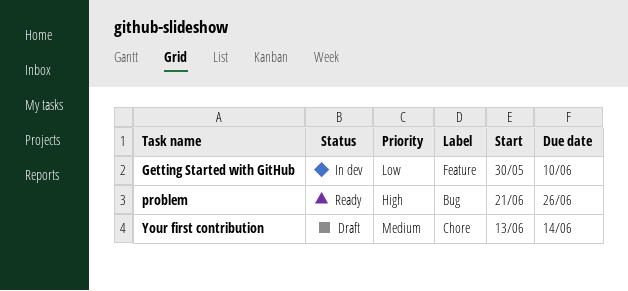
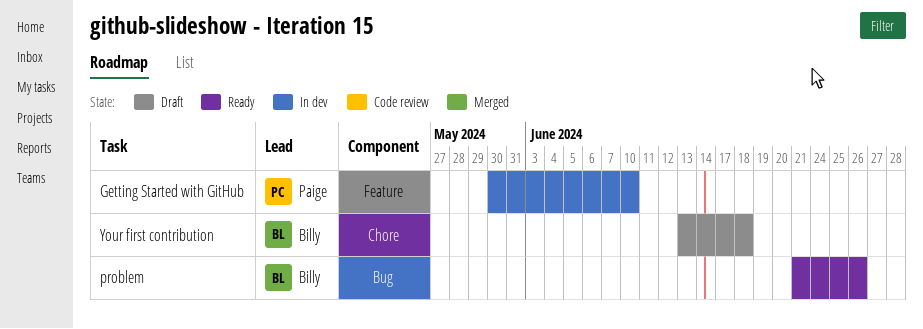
Your first contribution, due: Jun 14 -> Jun 18

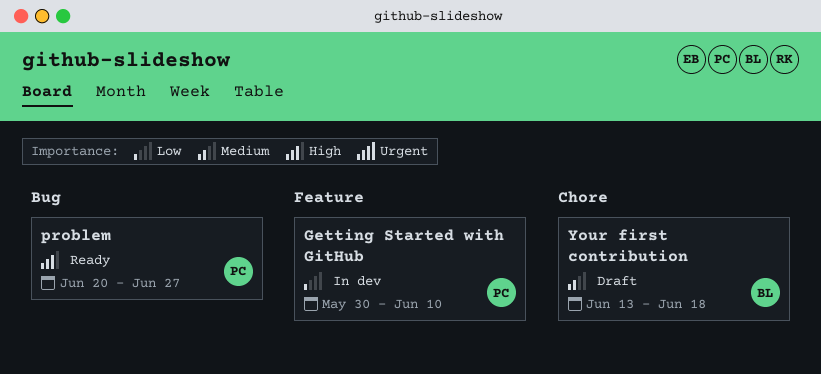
problem, owner: Billy -> Paige
problem, start: Jun 21 -> Jun 20
problem, due: Jun 26 -> Jun 27

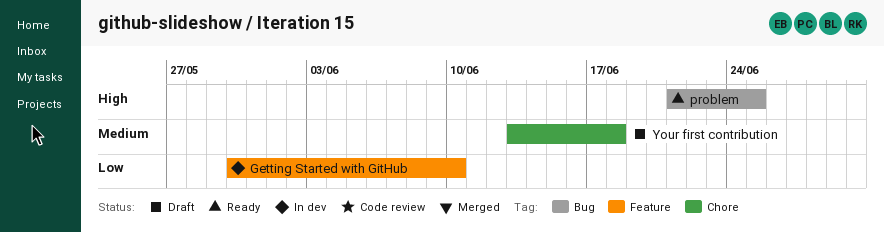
problem, start: Jun 20 -> Jun 21
problem, due: Jun 27 -> Jun 25

